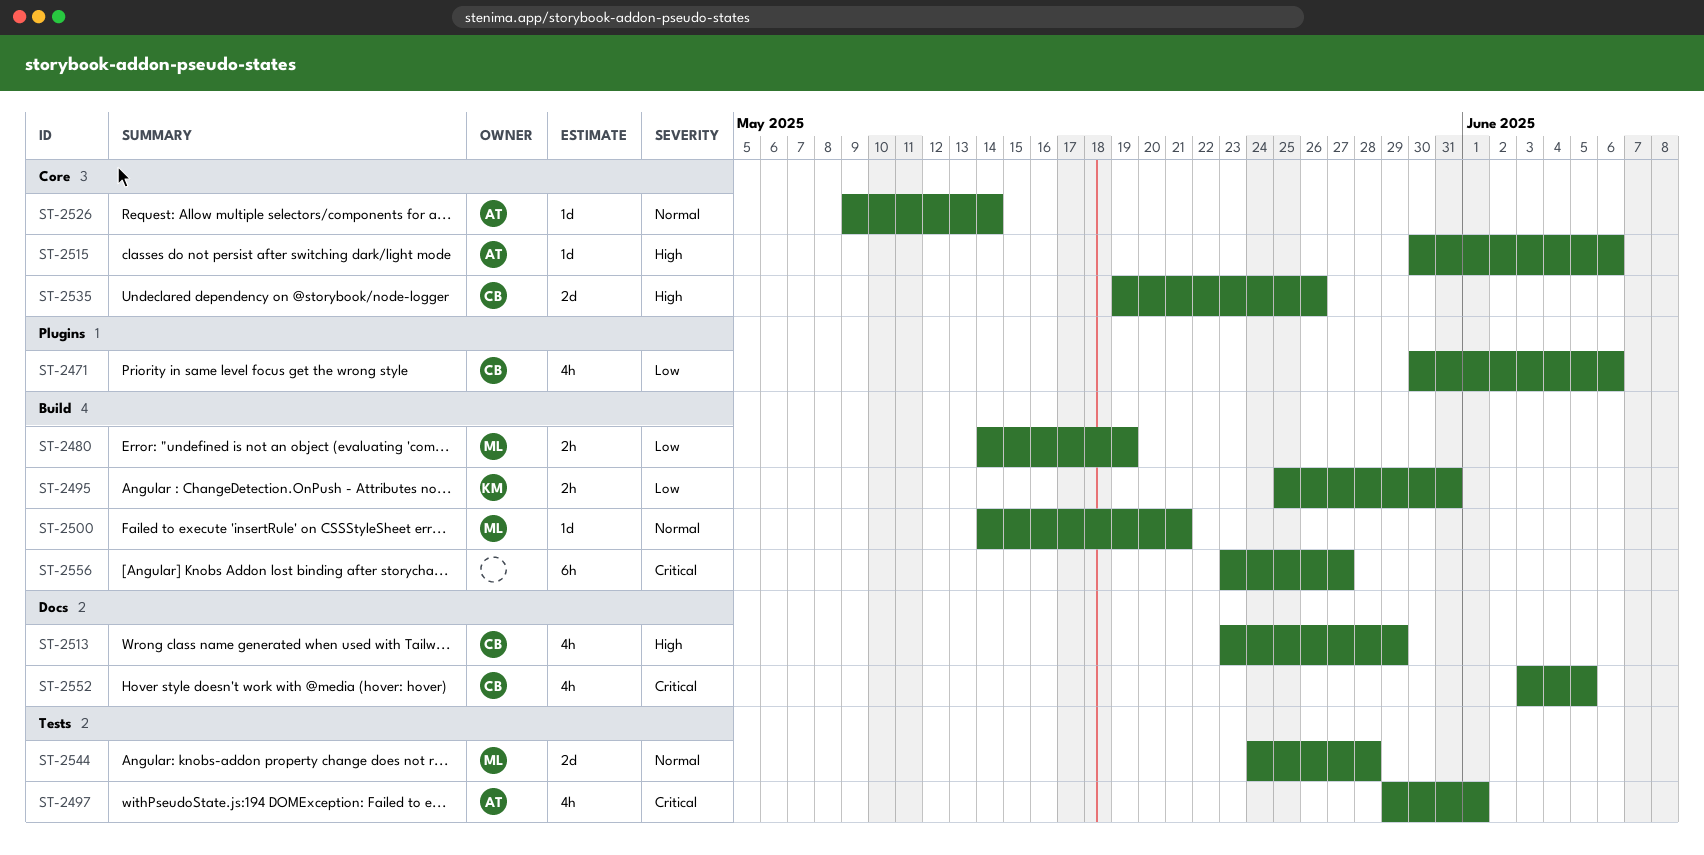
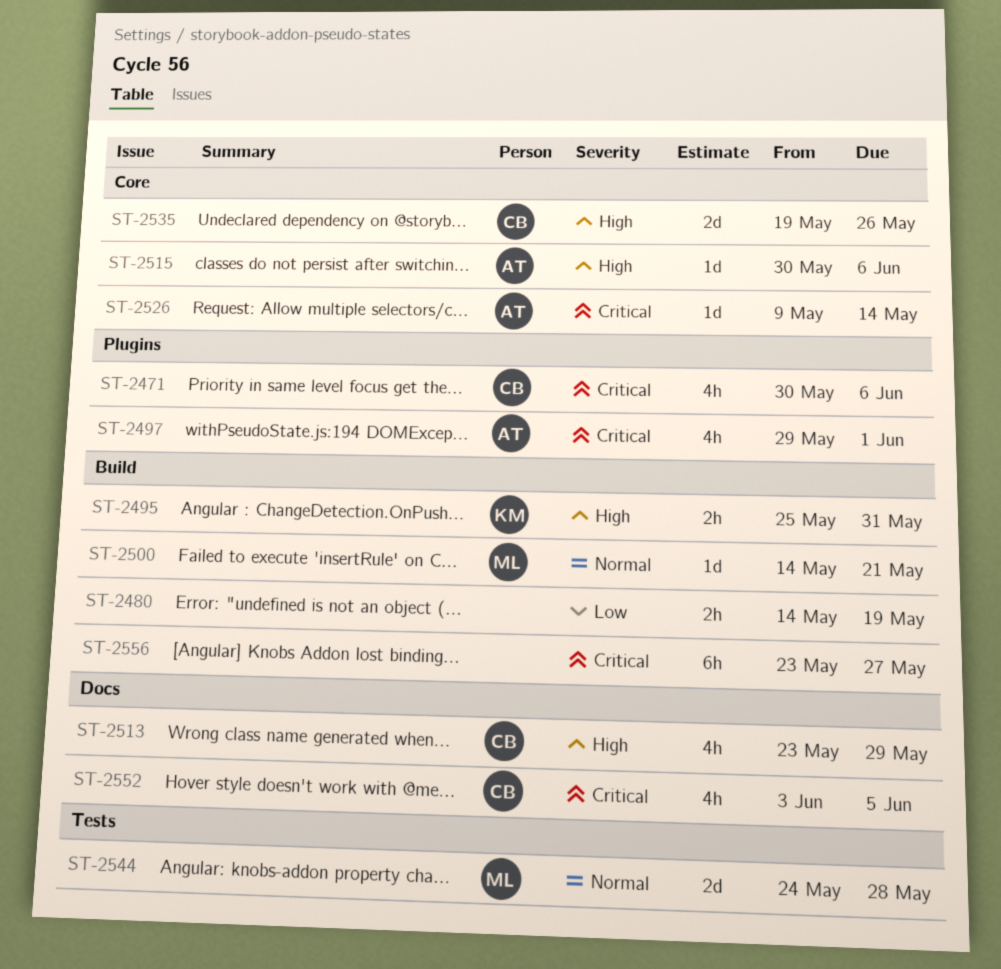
ST-2471, priority: Low -> Critical
ST-2480, owner: ML -> none
ST-2495, priority: Low -> High
ST-2497, label: Tests -> Plugins
ST-2526, priority: Normal -> Critical

